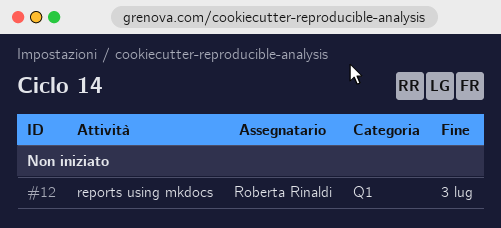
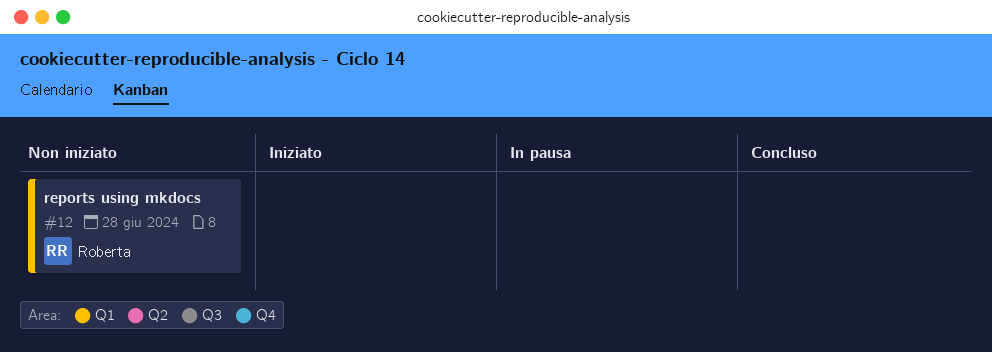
#12, due: Jul 3 -> Jun 28

